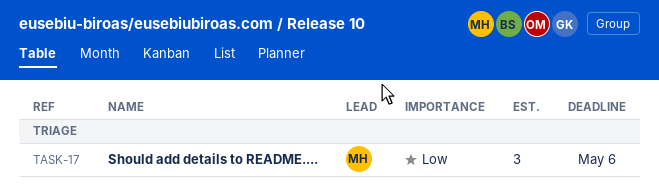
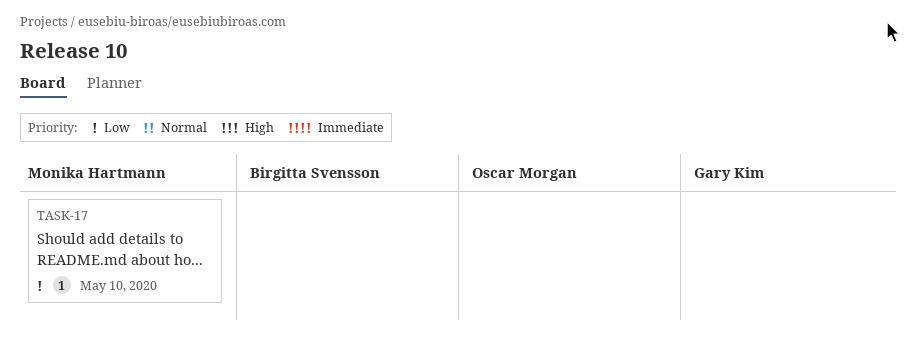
TASK-17, estimate: 3 -> 1
TASK-17, due: May 6 -> May 10

